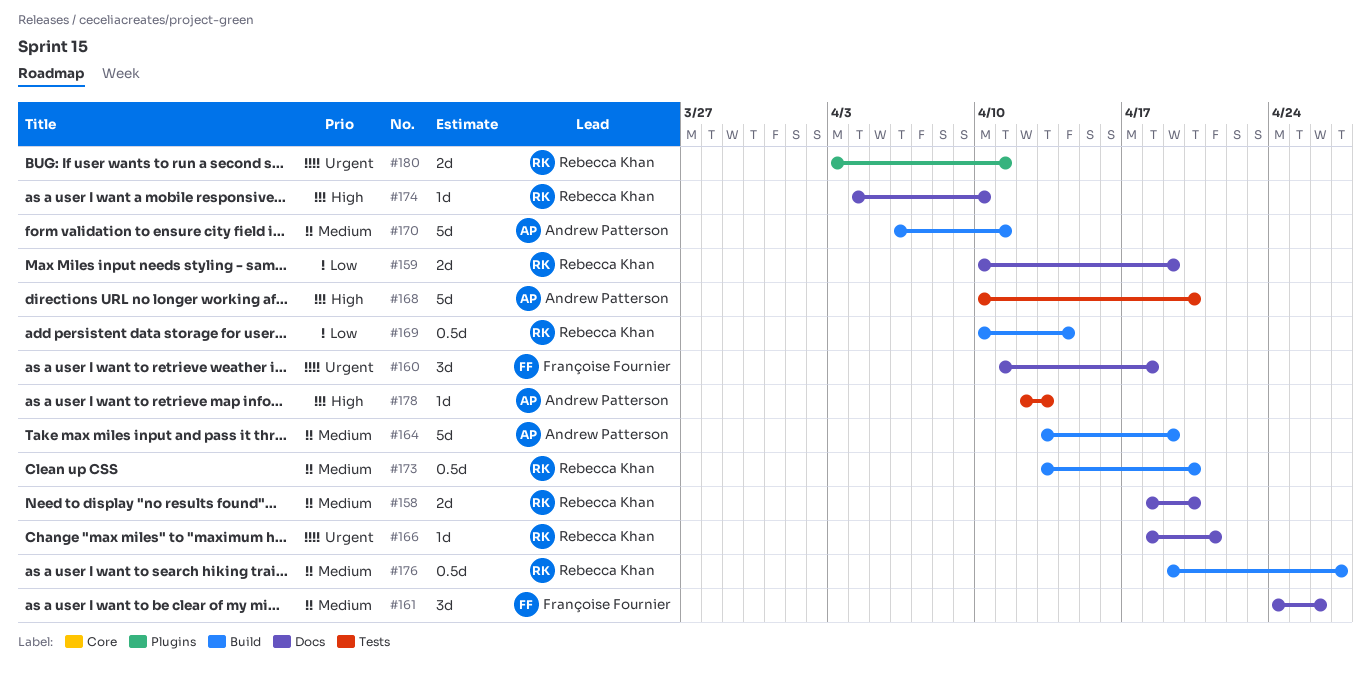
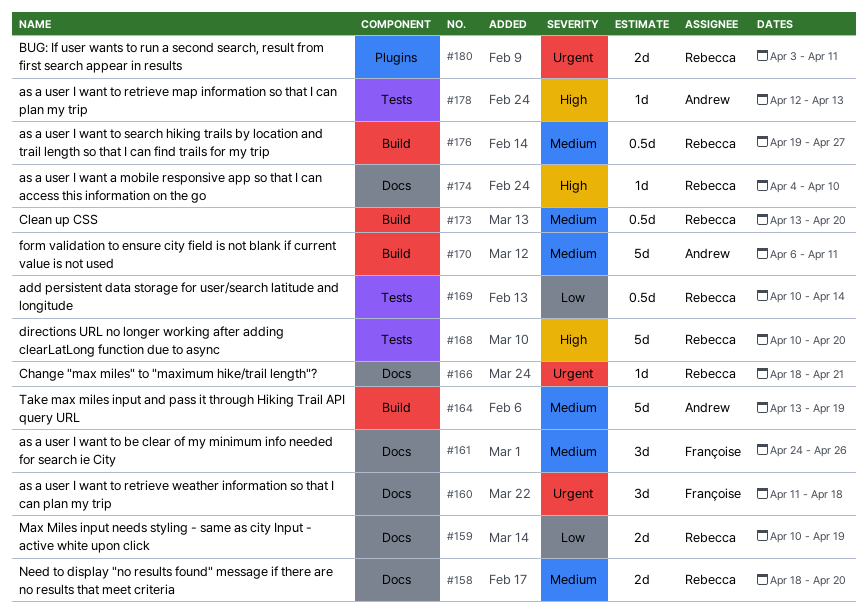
#168, owner: Andrew Patterson -> Rebecca Khan
#169, label: Build -> Tests

